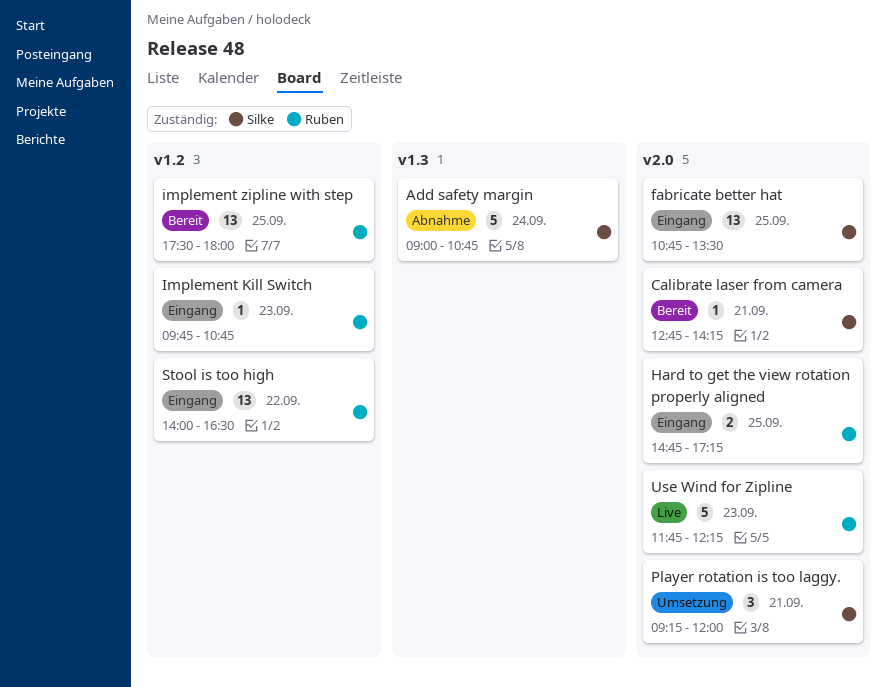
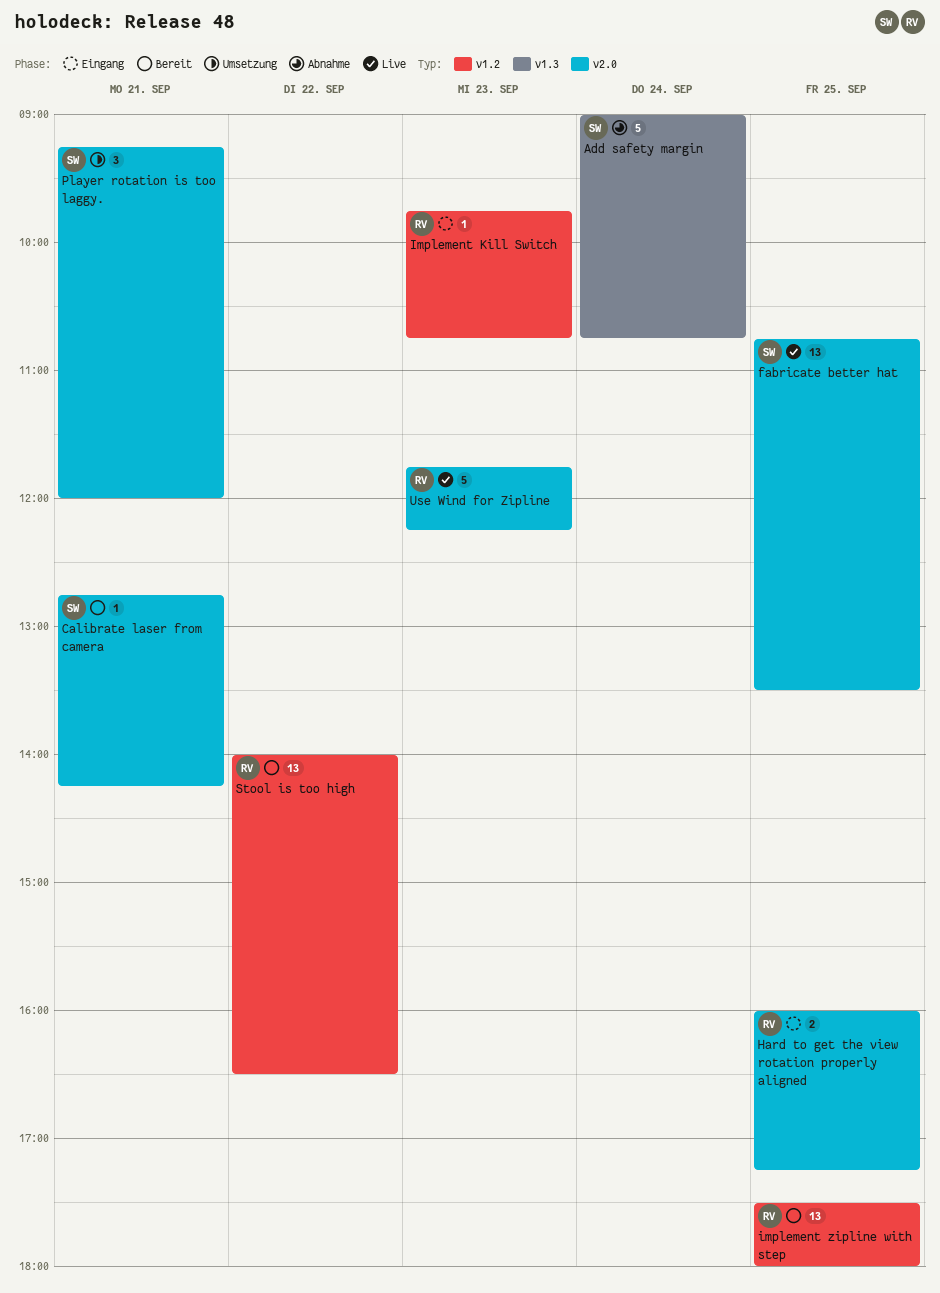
fabricate better hat, status: Eingang -> Live
Hard to get the view rotation properly aligned, begins: 14:45 -> 16:00
Stool is too high, status: Eingang -> Bereit

